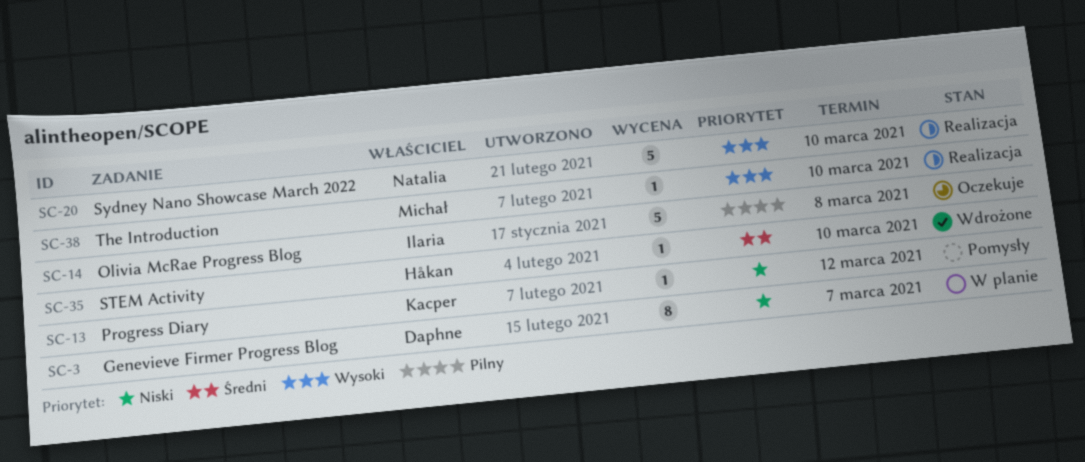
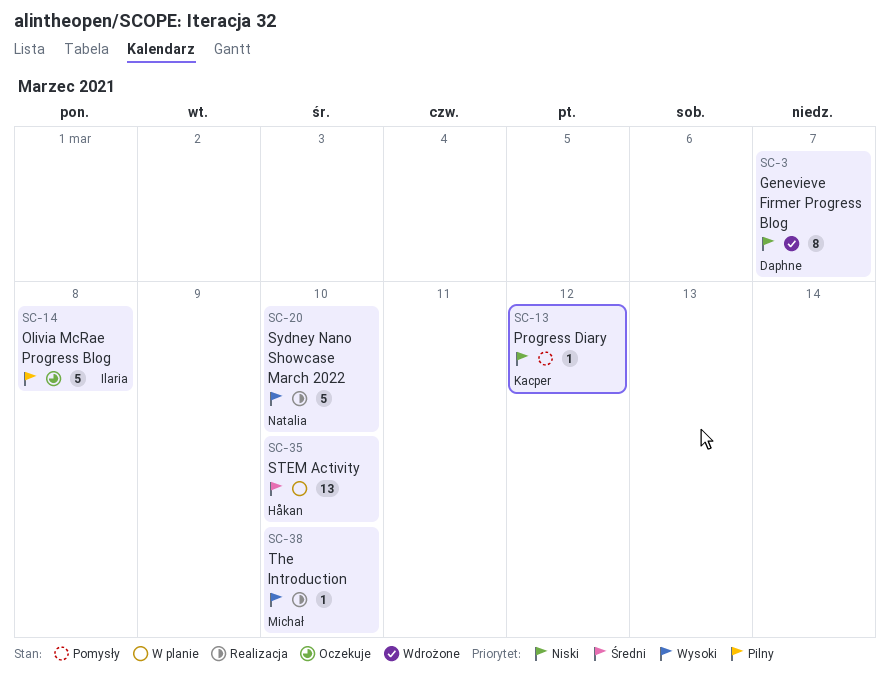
SC-3, status: W planie -> Wdrożone
SC-35, status: Wdrożone -> W planie
SC-35, estimate: 1 -> 13

